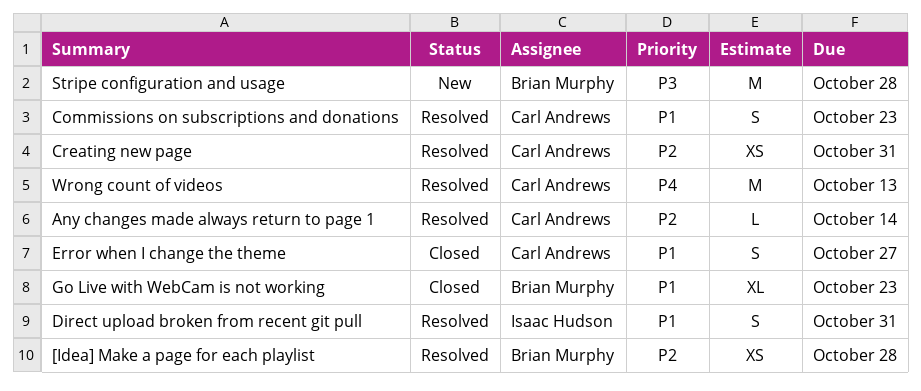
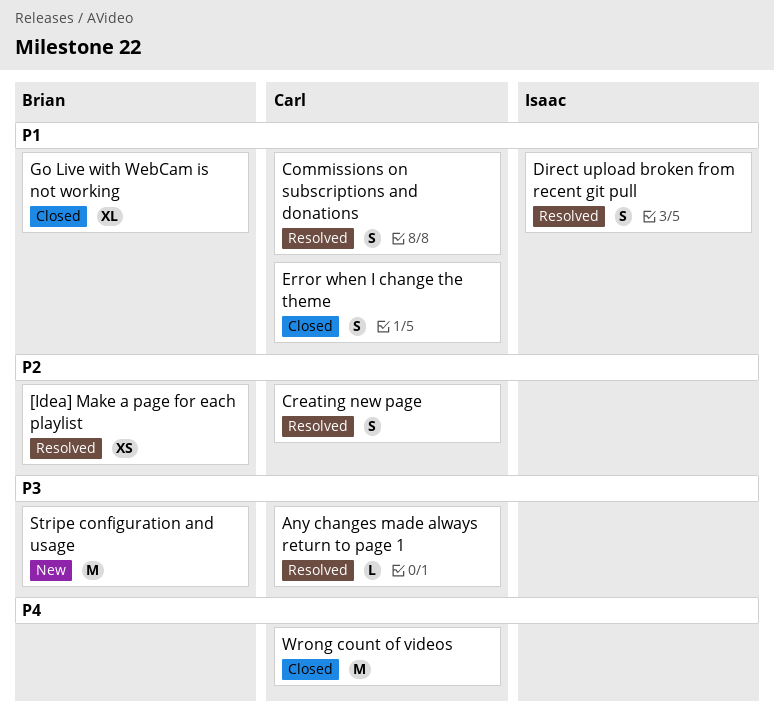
Any changes made always return to page 1, priority: P2 -> P3
Creating new page, estimate: XS -> S
Wrong count of videos, status: Resolved -> Closed

